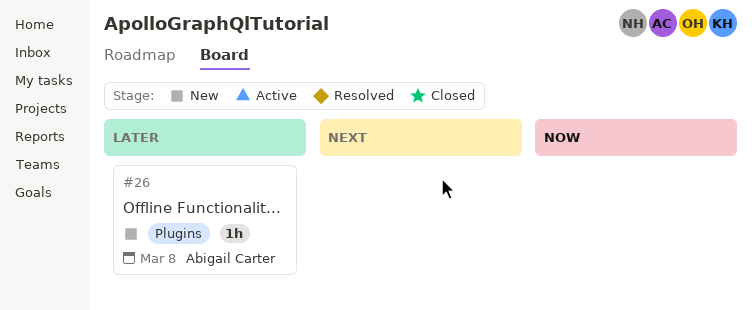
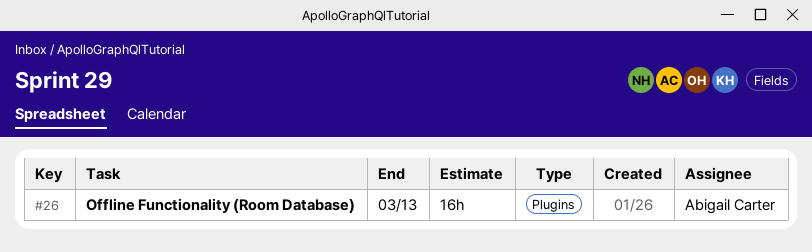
#26, estimate: 1h -> 16h
#26, due: Mar 8 -> Mar 13

